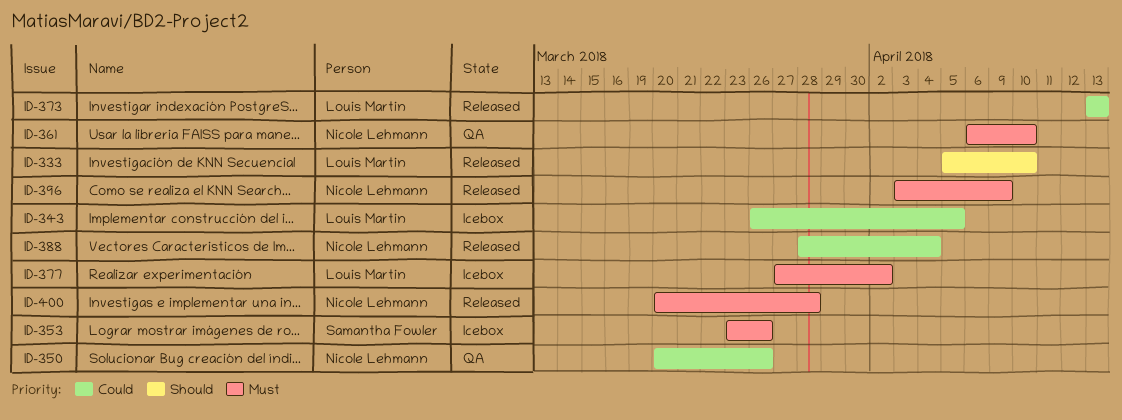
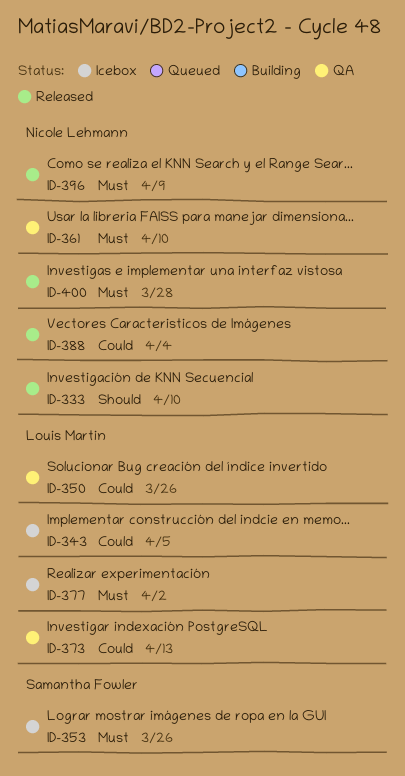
ID-333, owner: Louis Martin -> Nicole Lehmann
ID-350, owner: Nicole Lehmann -> Louis Martin
ID-373, status: Released -> QA

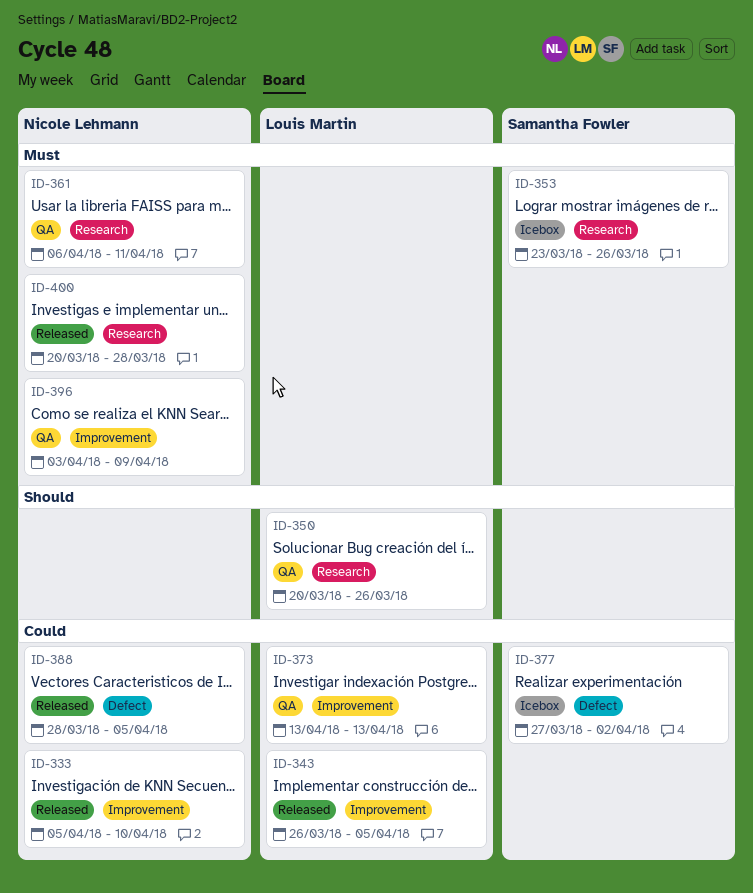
ID-333, priority: Should -> Could
ID-343, status: Icebox -> Released
ID-350, priority: Could -> Should
ID-361, due: Apr 10 -> Apr 11
ID-377, owner: Louis Martin -> Samantha Fowler
ID-377, priority: Must -> Could
ID-388, due: Apr 4 -> Apr 5
ID-396, status: Released -> QA

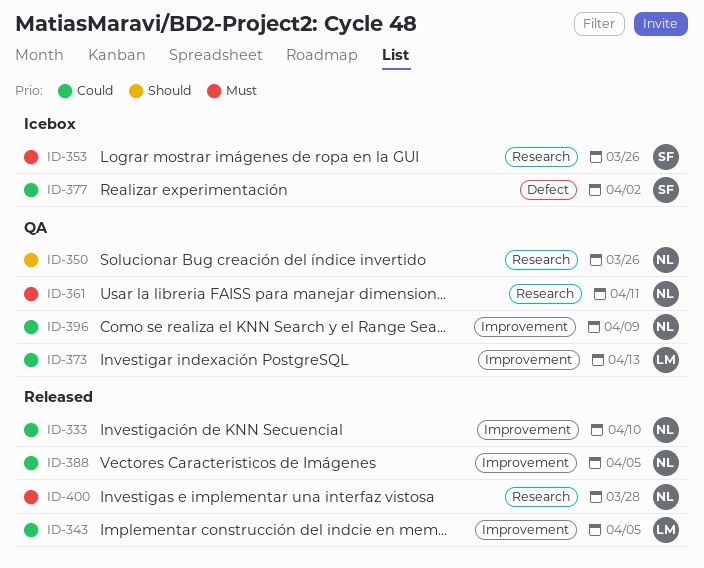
ID-350, owner: Louis Martin -> Nicole Lehmann
ID-388, label: Defect -> Improvement
ID-396, priority: Must -> Could

